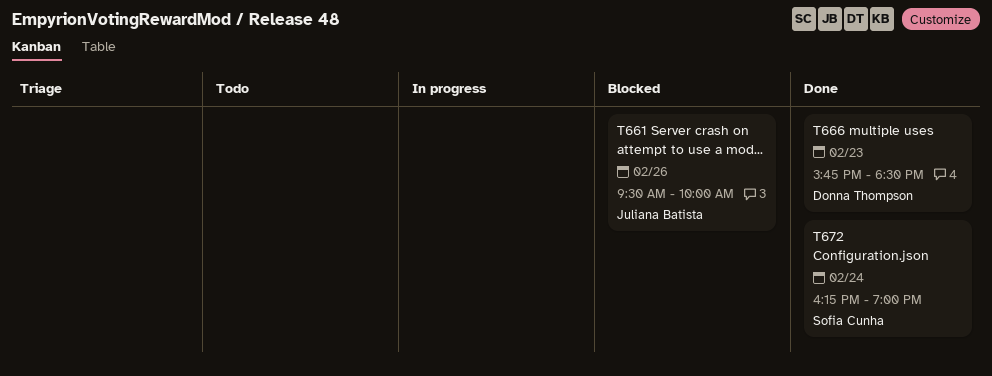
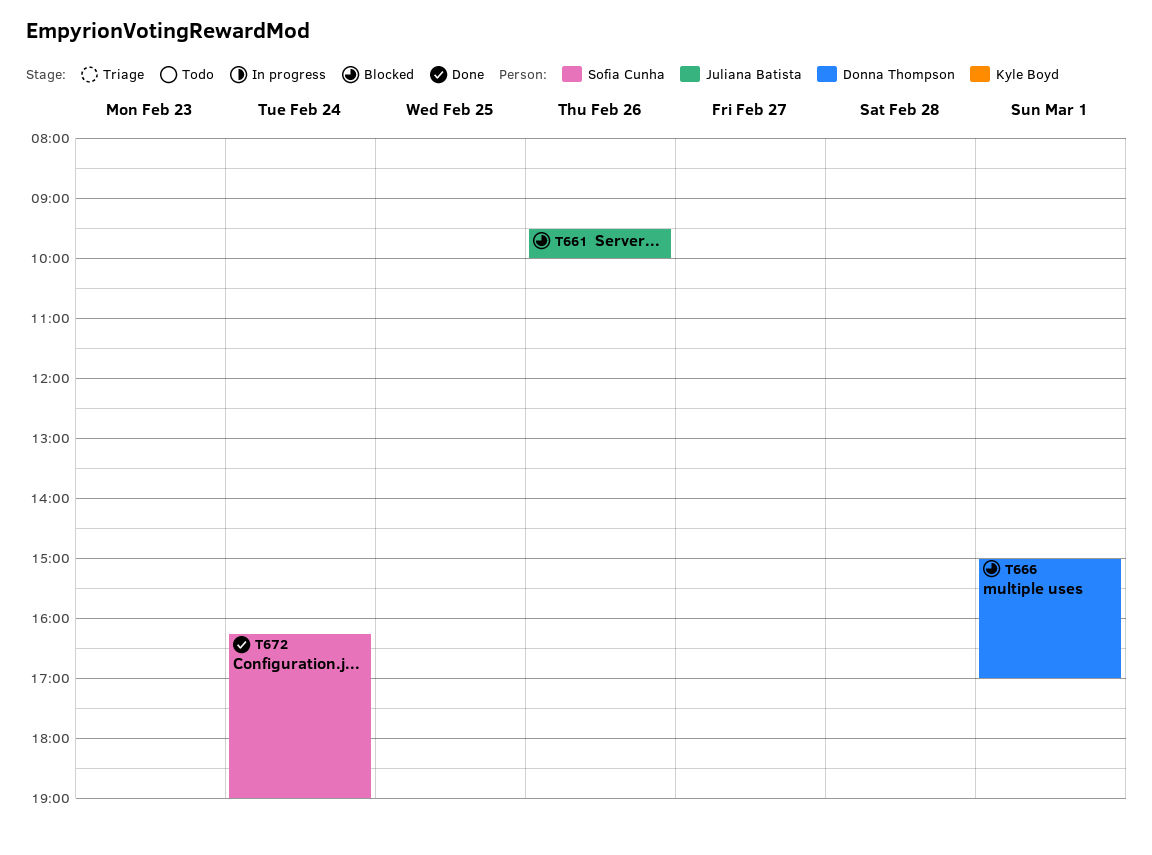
T666, status: Done -> Blocked
T666, day: Feb 23 -> Mar 1
T666, begins: 15:45 -> 15:00
T666, ends: 18:30 -> 17:00

